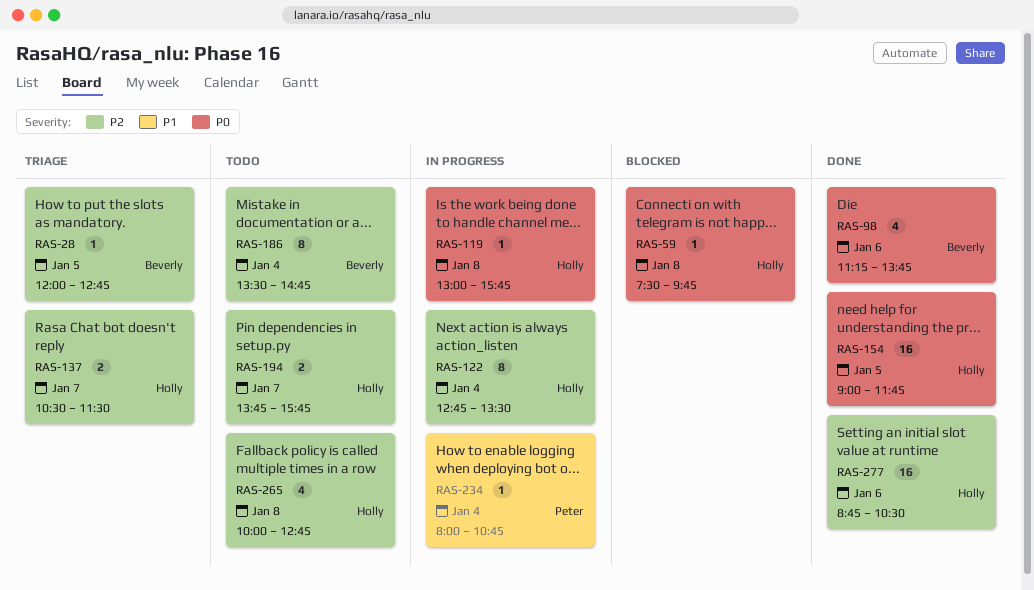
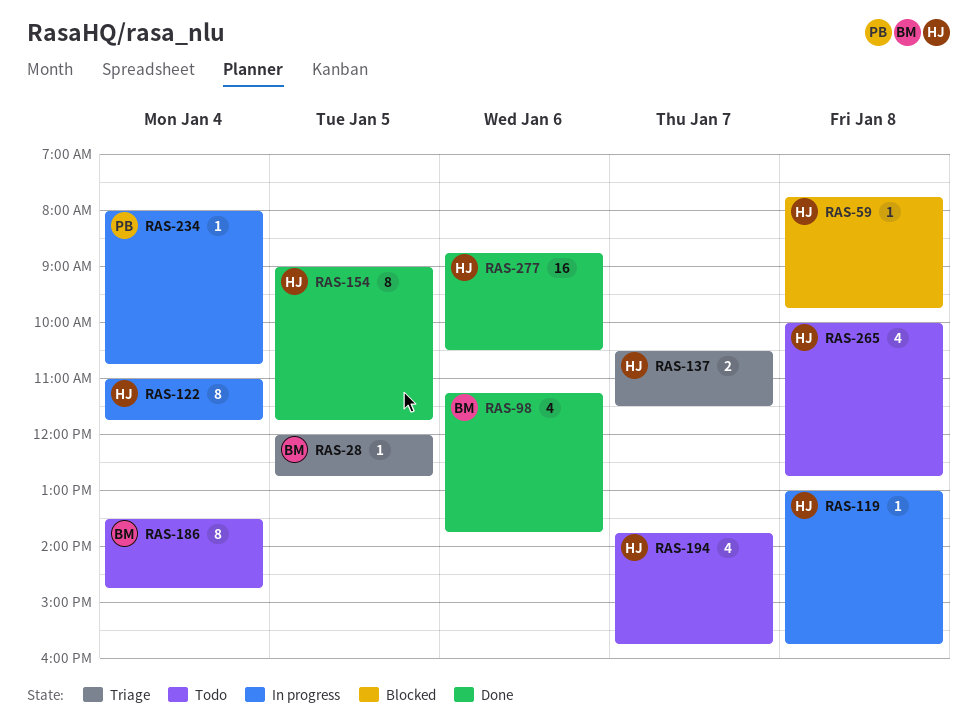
RAS-59, begins: 07:30 -> 07:45
RAS-122, begins: 12:45 -> 11:00
RAS-122, ends: 13:30 -> 11:45
RAS-154, estimate: 16 -> 8
RAS-194, estimate: 2 -> 4

